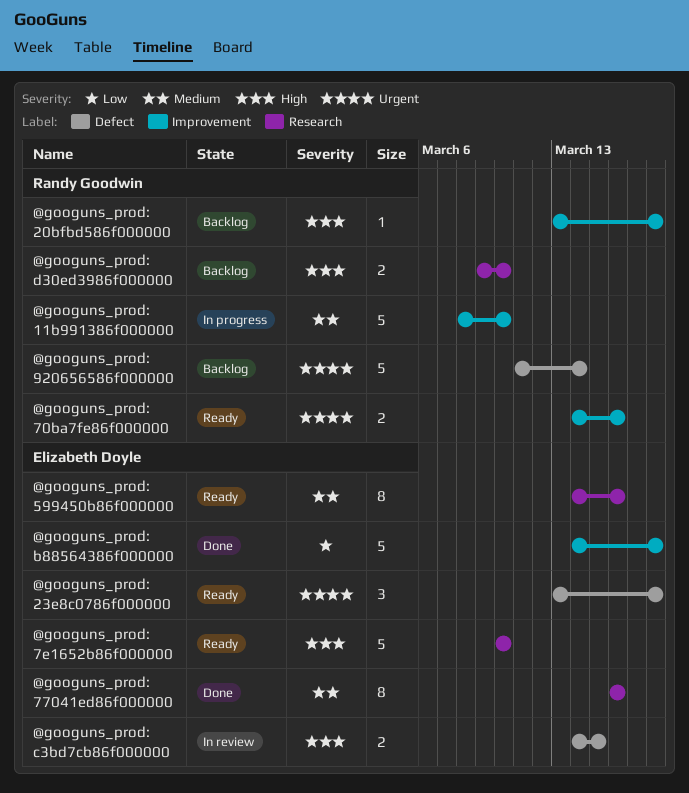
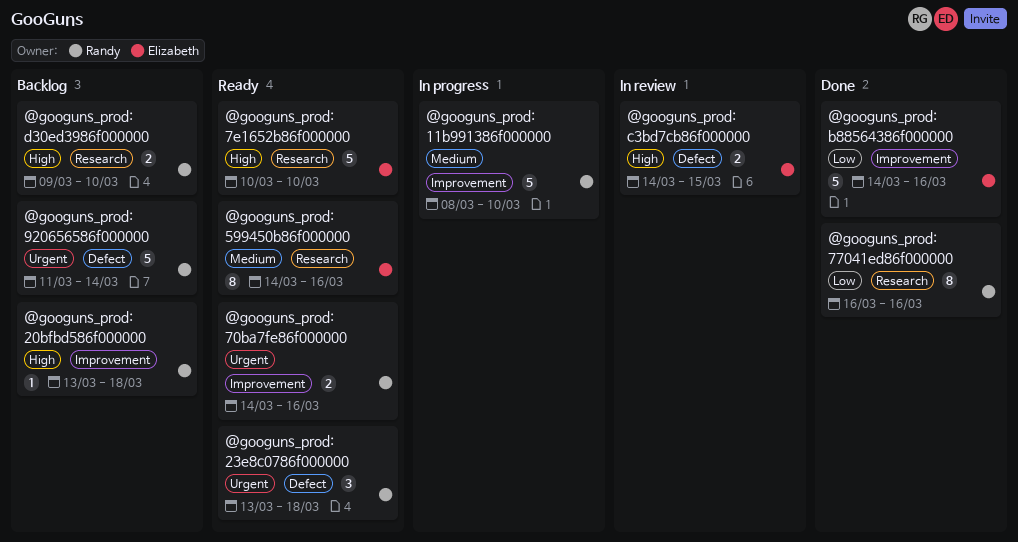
@googuns_prod: 23e8c0786f000000, owner: Elizabeth Doyle -> Randy Goodwin
@googuns_prod: 77041ed86f000000, owner: Elizabeth Doyle -> Randy Goodwin
@googuns_prod: 77041ed86f000000, priority: Medium -> Low
@googuns_prod: b88564386f000000, due: Mar 18 -> Mar 16

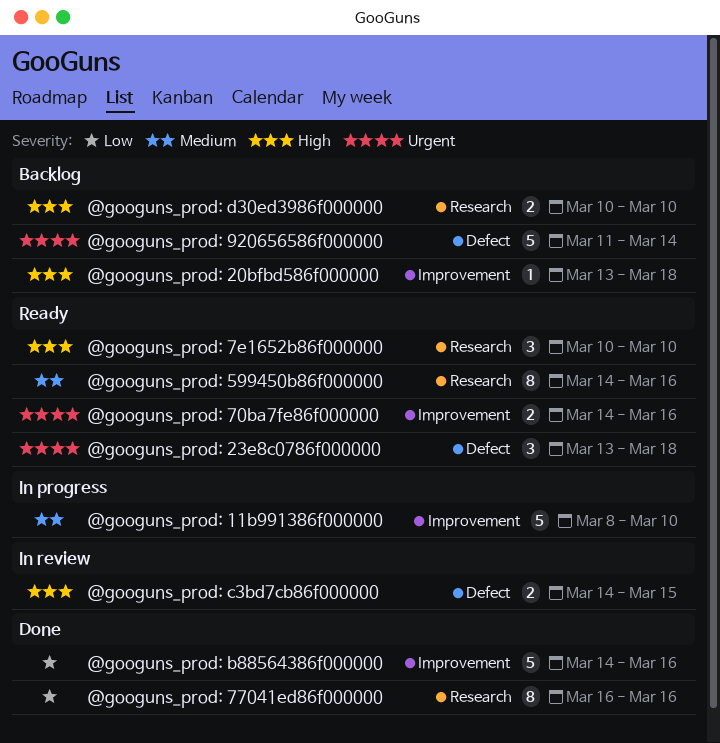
@googuns_prod: 7e1652b86f000000, estimate: 5 -> 3
@googuns_prod: d30ed3986f000000, start: Mar 9 -> Mar 10

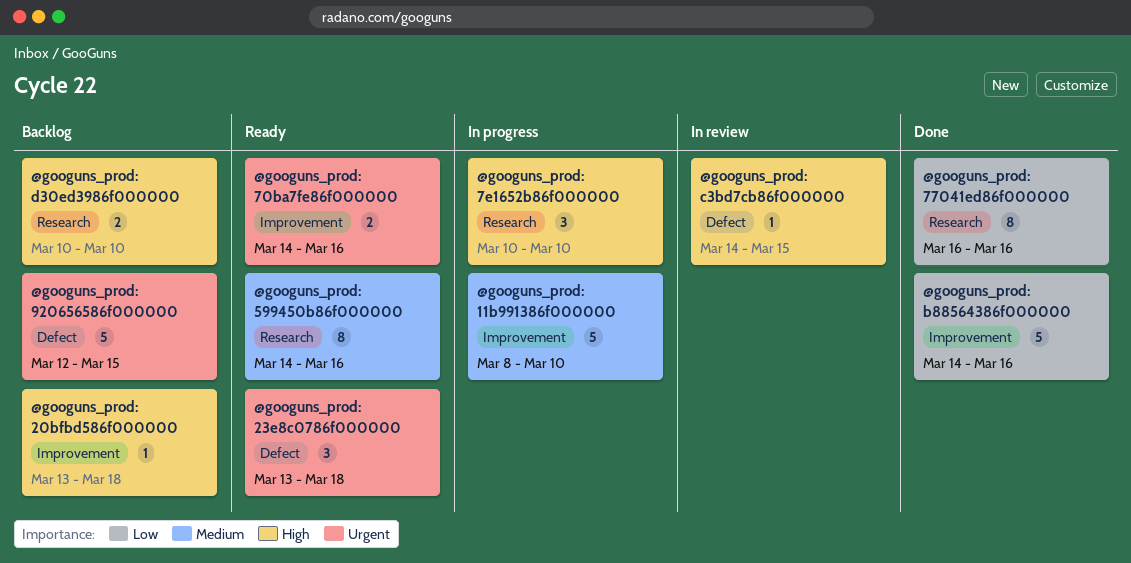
@googuns_prod: 7e1652b86f000000, status: Ready -> In progress
@googuns_prod: 920656586f000000, start: Mar 11 -> Mar 12
@googuns_prod: 920656586f000000, due: Mar 14 -> Mar 15
@googuns_prod: c3bd7cb86f000000, estimate: 2 -> 1

